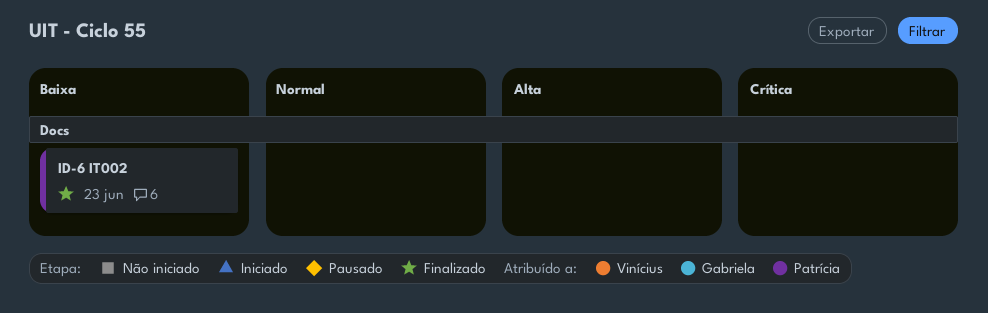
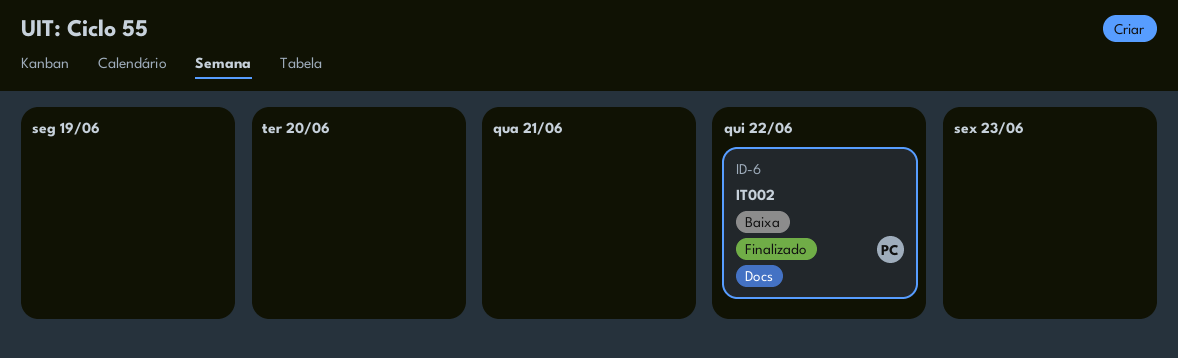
ID-6, due: Jun 23 -> Jun 22

